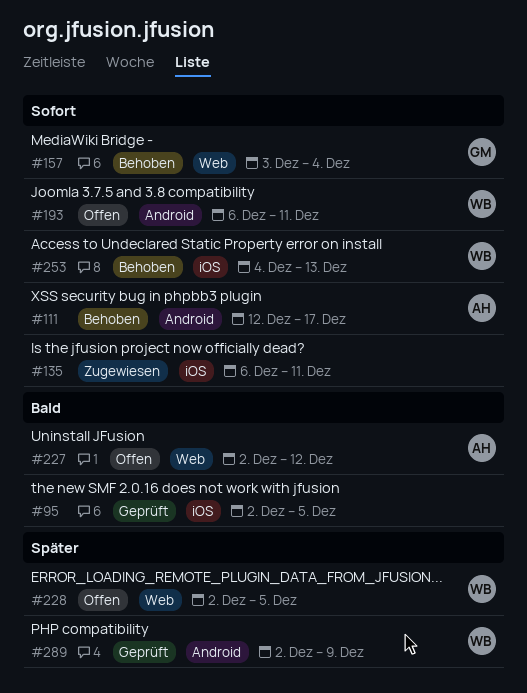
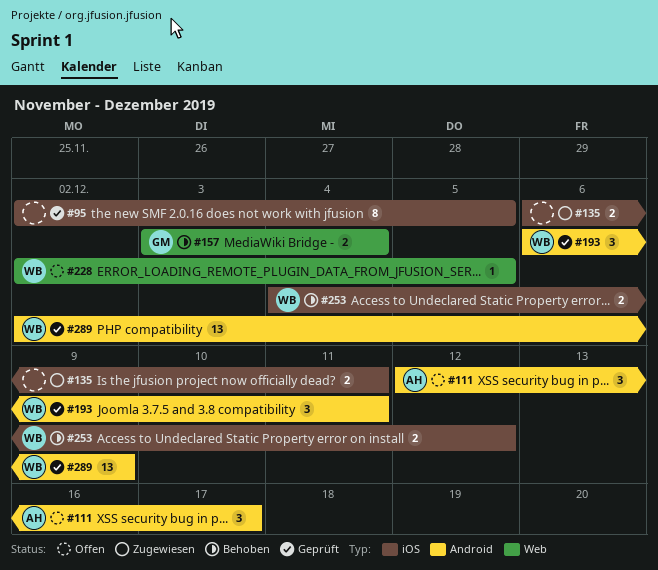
#111, status: Behoben -> Offen
#193, status: Offen -> Geprüft
#227: present -> none
#253, due: Dec 13 -> Dec 12

